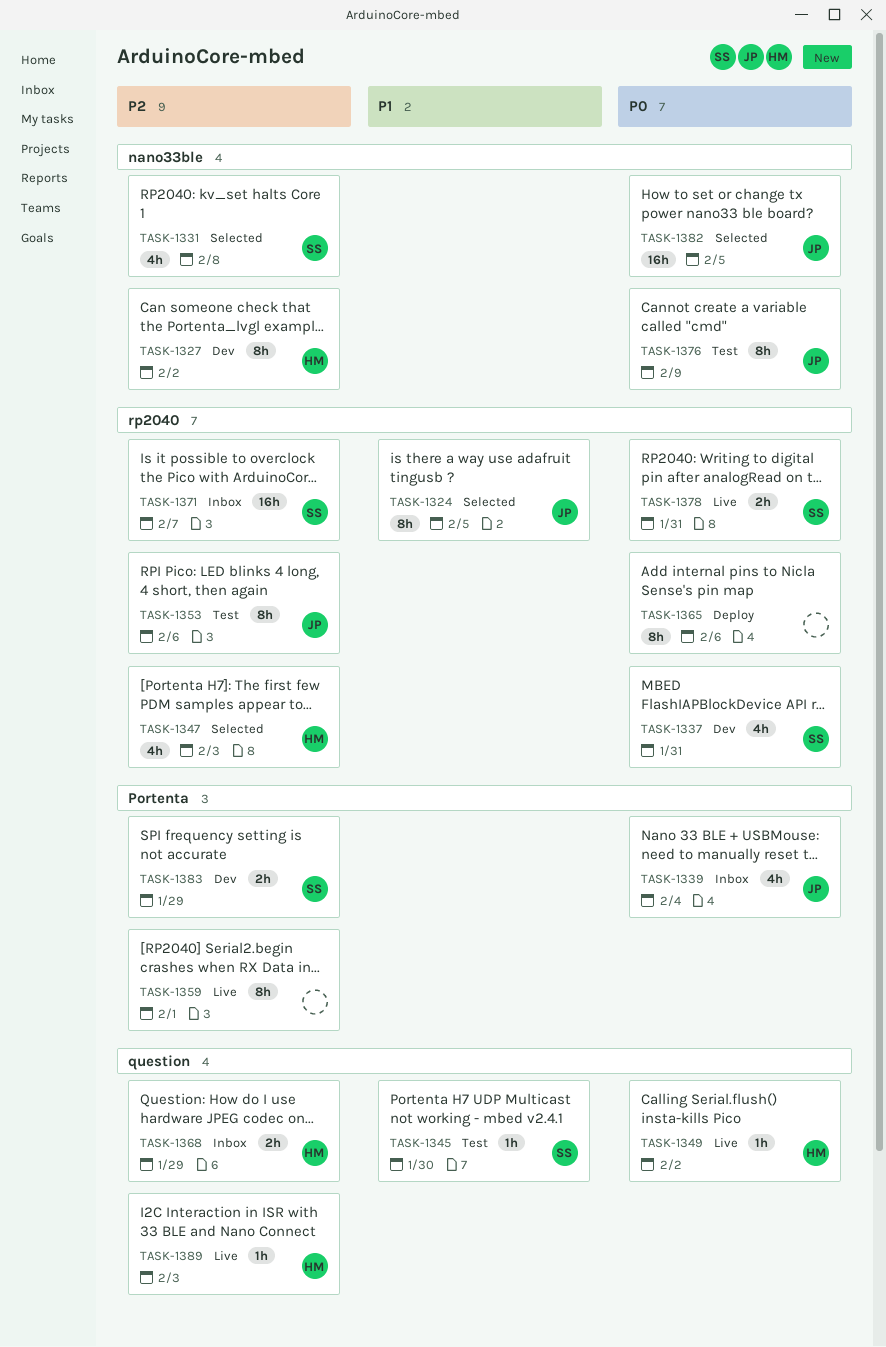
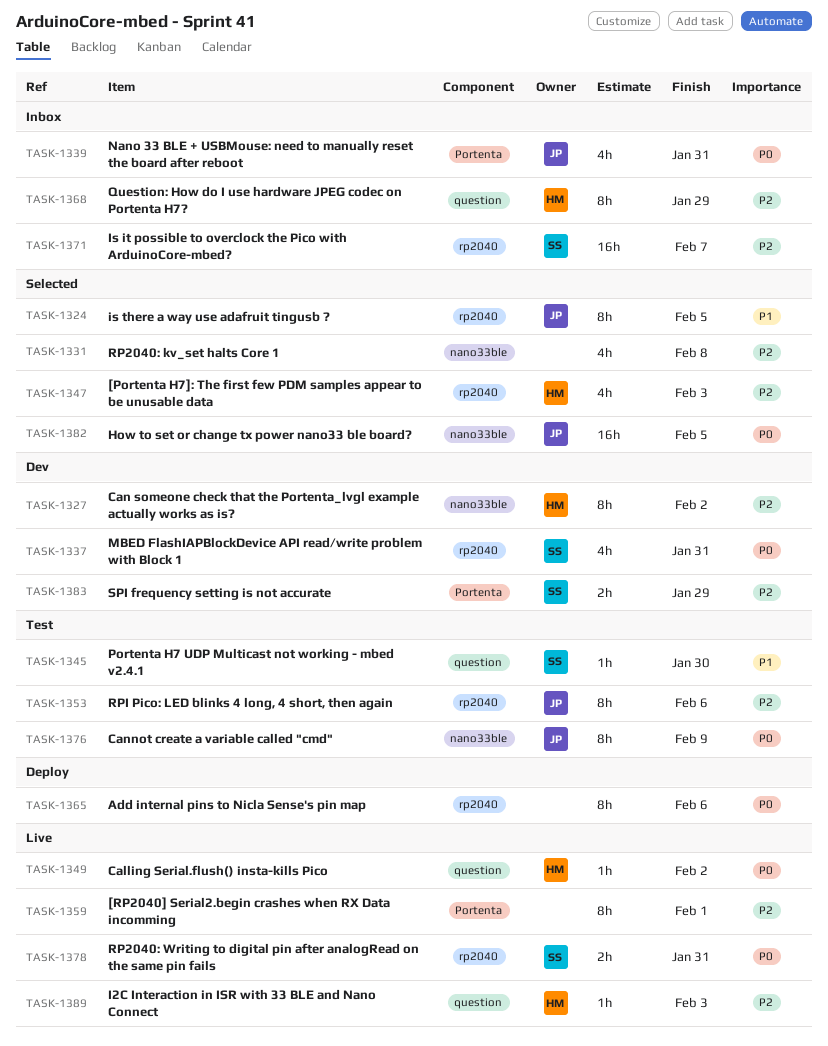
TASK-1331, owner: SS -> none
TASK-1339, due: Feb 4 -> Jan 31
TASK-1368, estimate: 2h -> 8h

